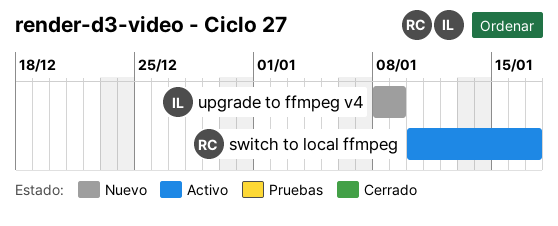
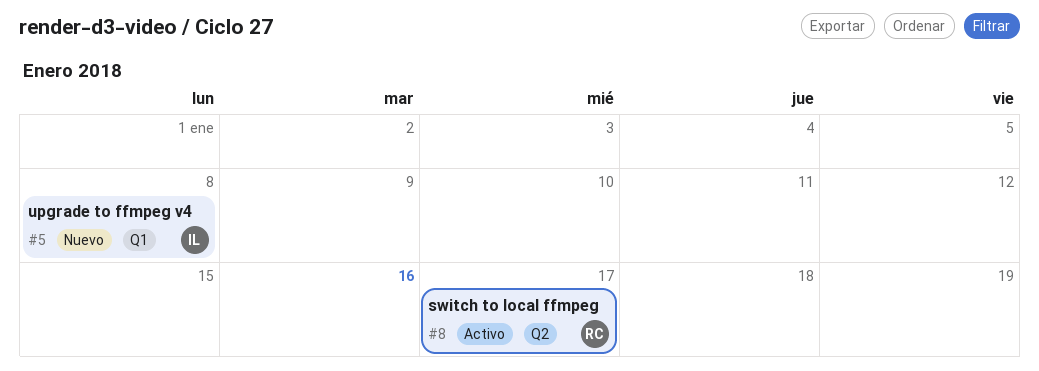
upgrade to ffmpeg v4, due: Jan 9 -> Jan 8

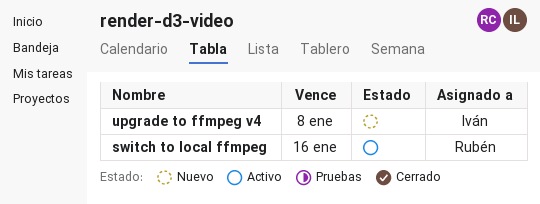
switch to local ffmpeg, due: Jan 17 -> Jan 16

